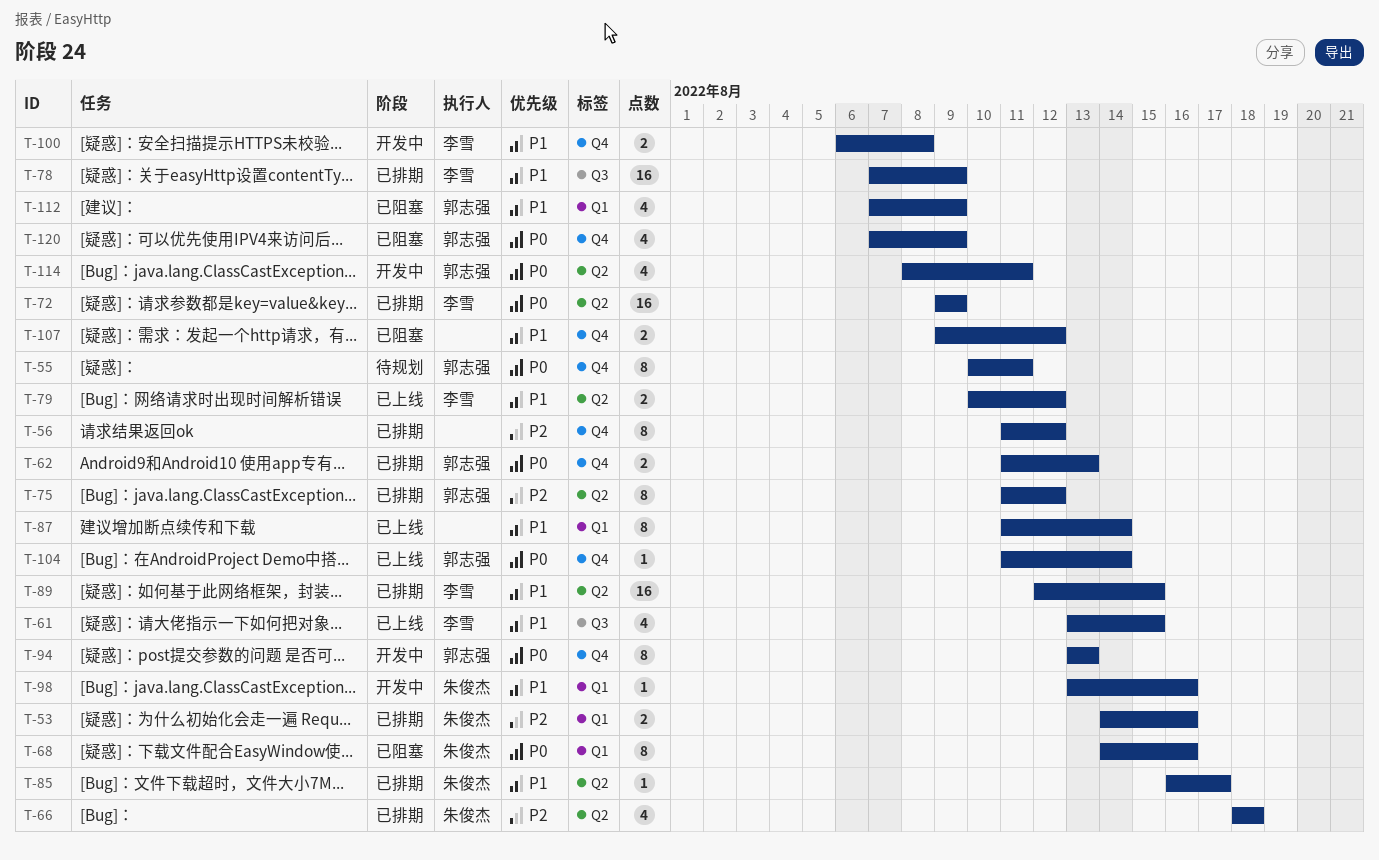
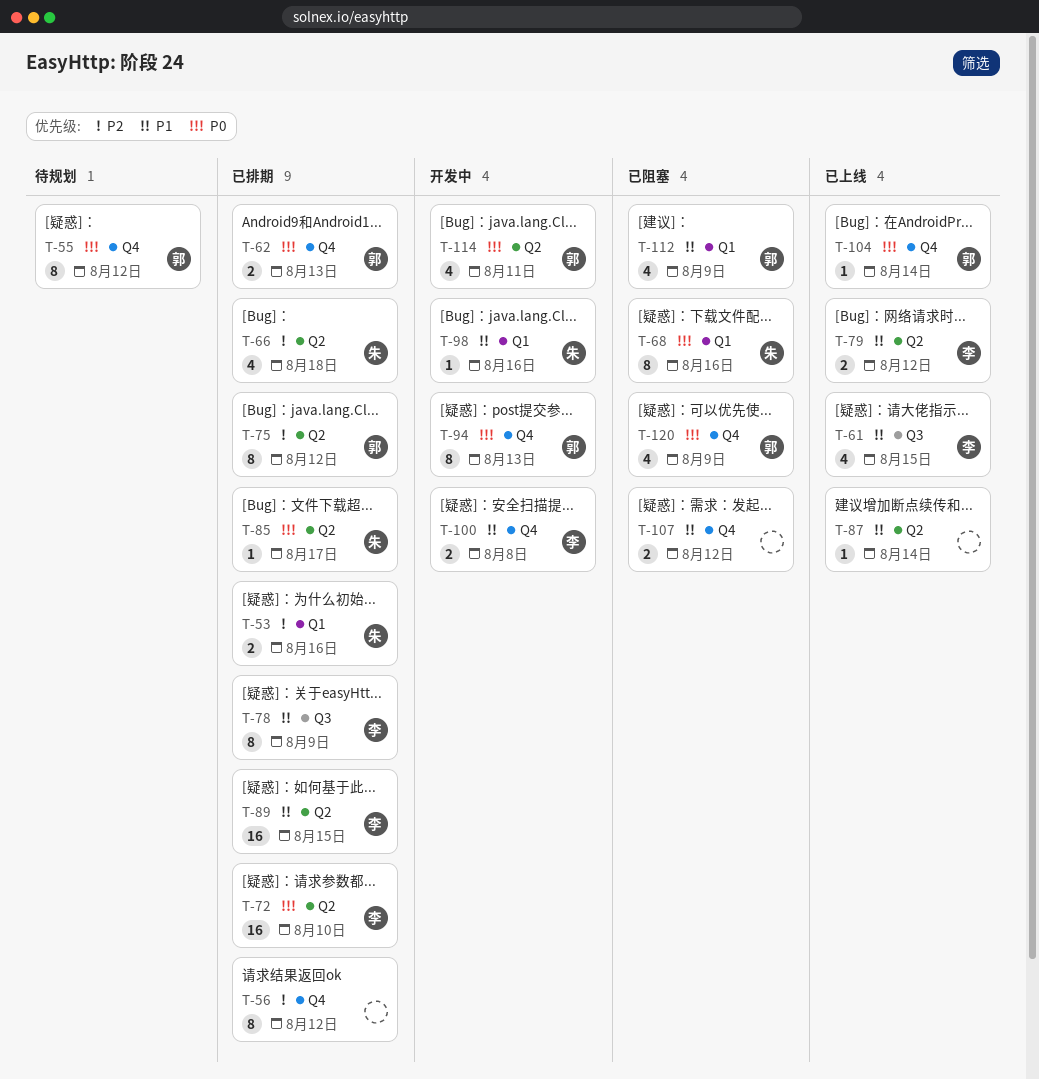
T-55, due: Aug 11 -> Aug 12
T-72, due: Aug 9 -> Aug 10
T-78, estimate: 16 -> 8
T-85, priority: P1 -> P0
T-87, label: Q1 -> Q2
T-87, estimate: 8 -> 1

